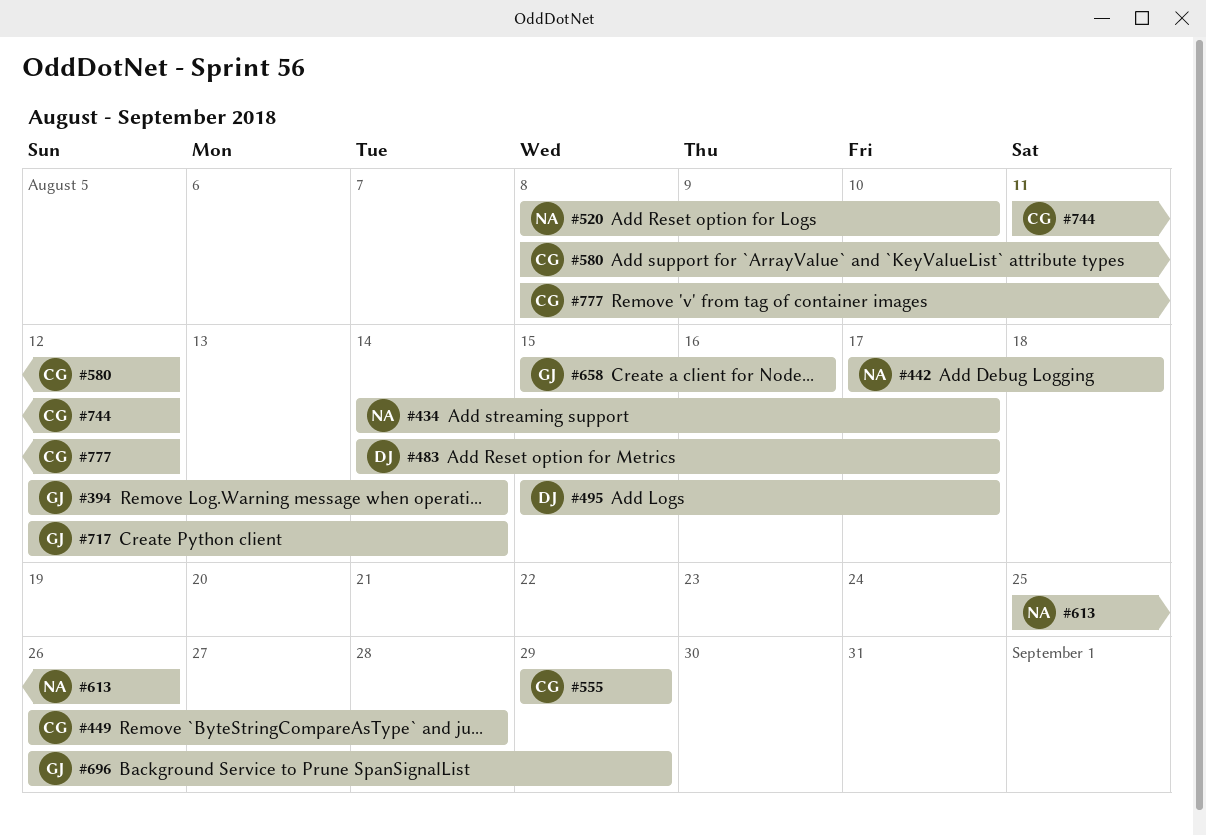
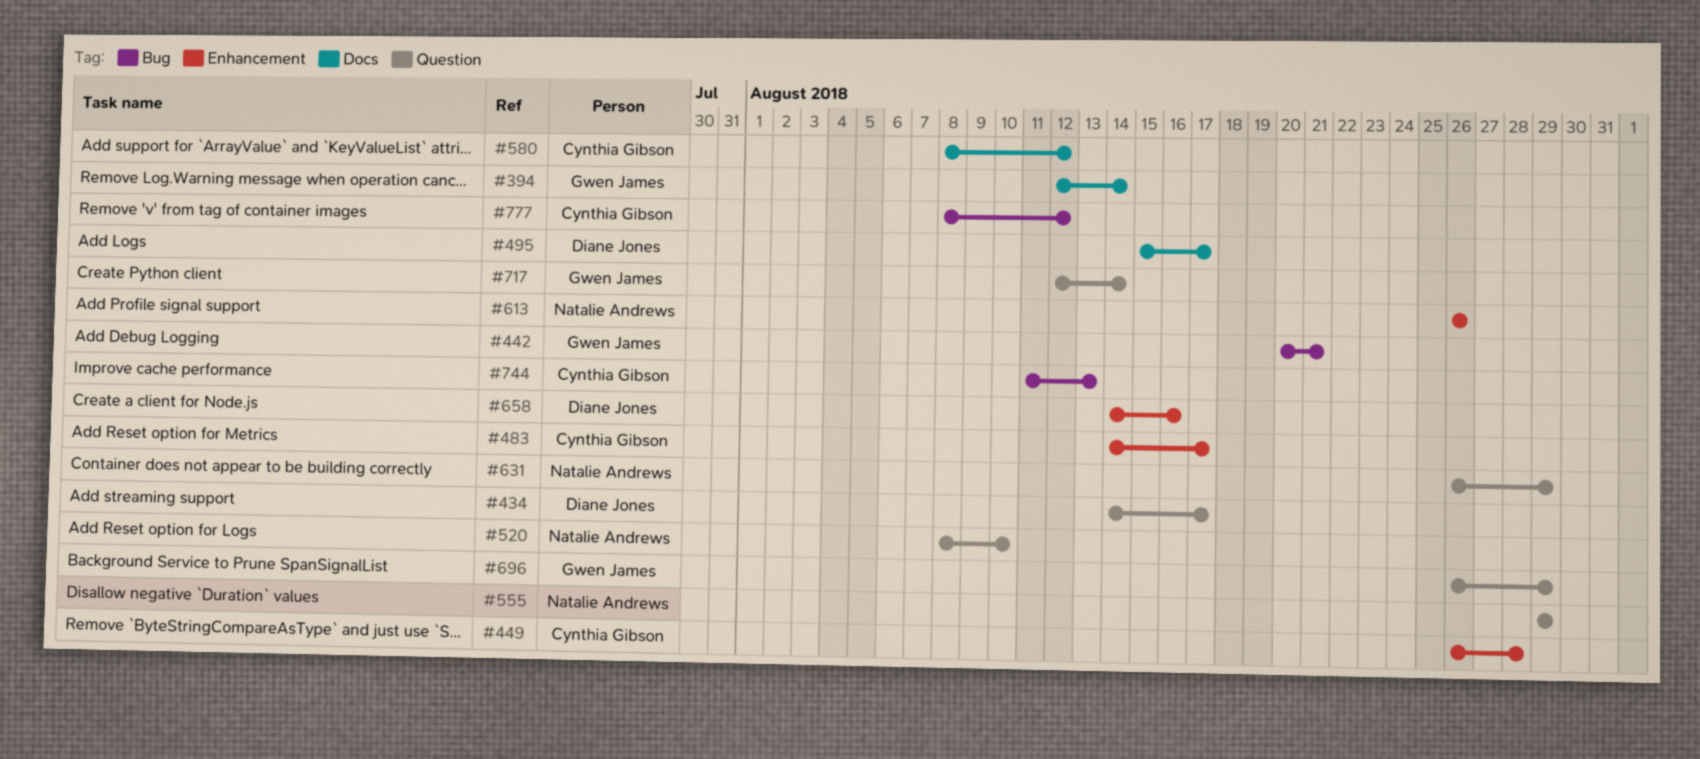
#434, owner: Natalie Andrews -> Diane Jones
#442, owner: Natalie Andrews -> Gwen James
#442, start: Aug 17 -> Aug 20
#442, due: Aug 18 -> Aug 21
#483, owner: Diane Jones -> Cynthia Gibson
#555, owner: Cynthia Gibson -> Natalie Andrews
#613, start: Aug 25 -> Aug 26
#631: none -> present
#658, owner: Gwen James -> Diane Jones
#658, start: Aug 15 -> Aug 14
#744, due: Aug 12 -> Aug 13

